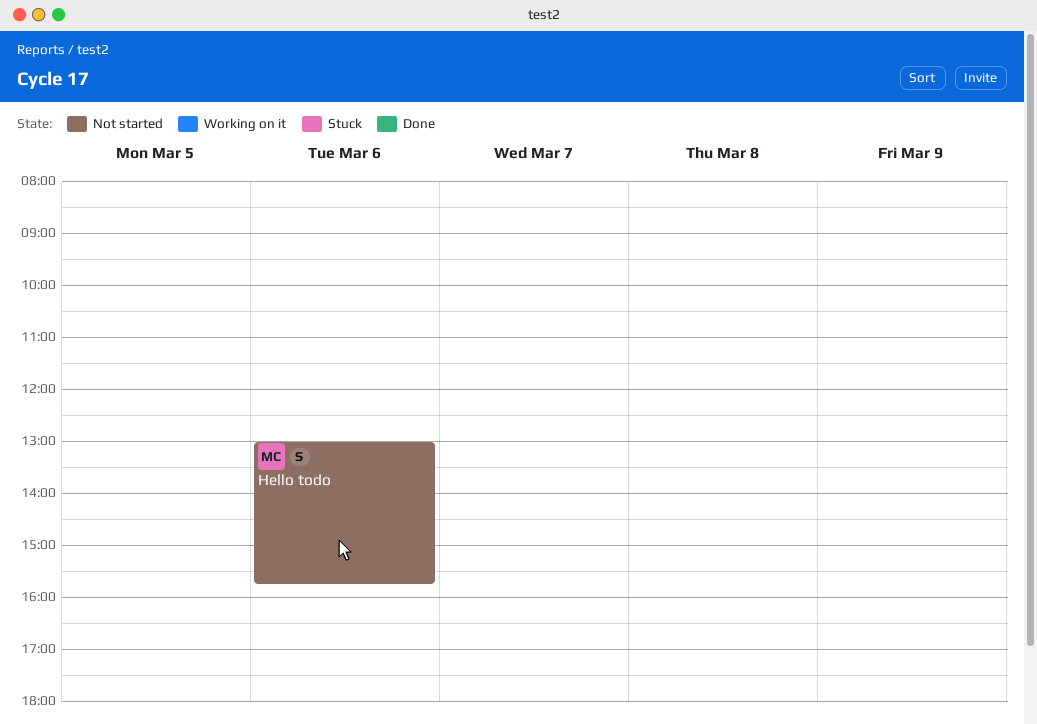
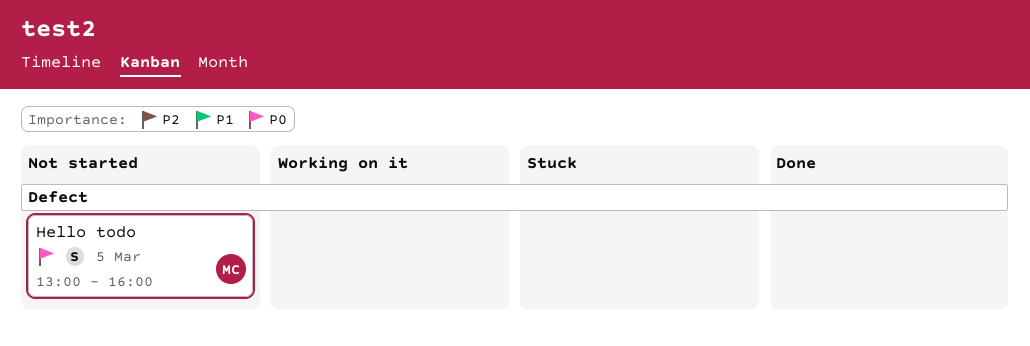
Hello todo, day: Mar 6 -> Mar 5
Hello todo, ends: 15:45 -> 16:00

